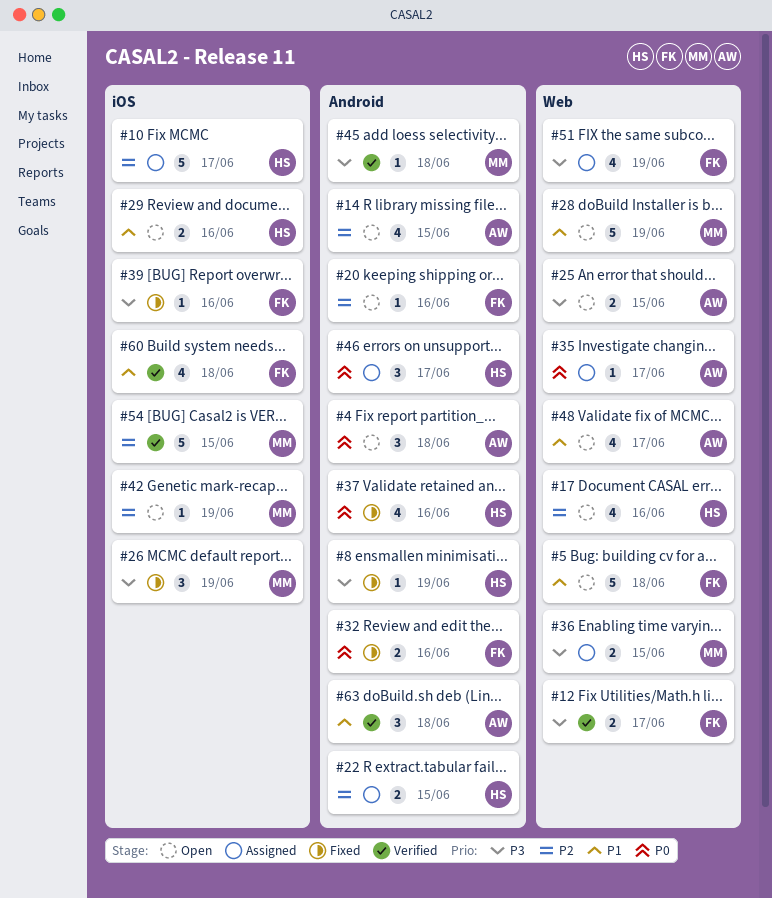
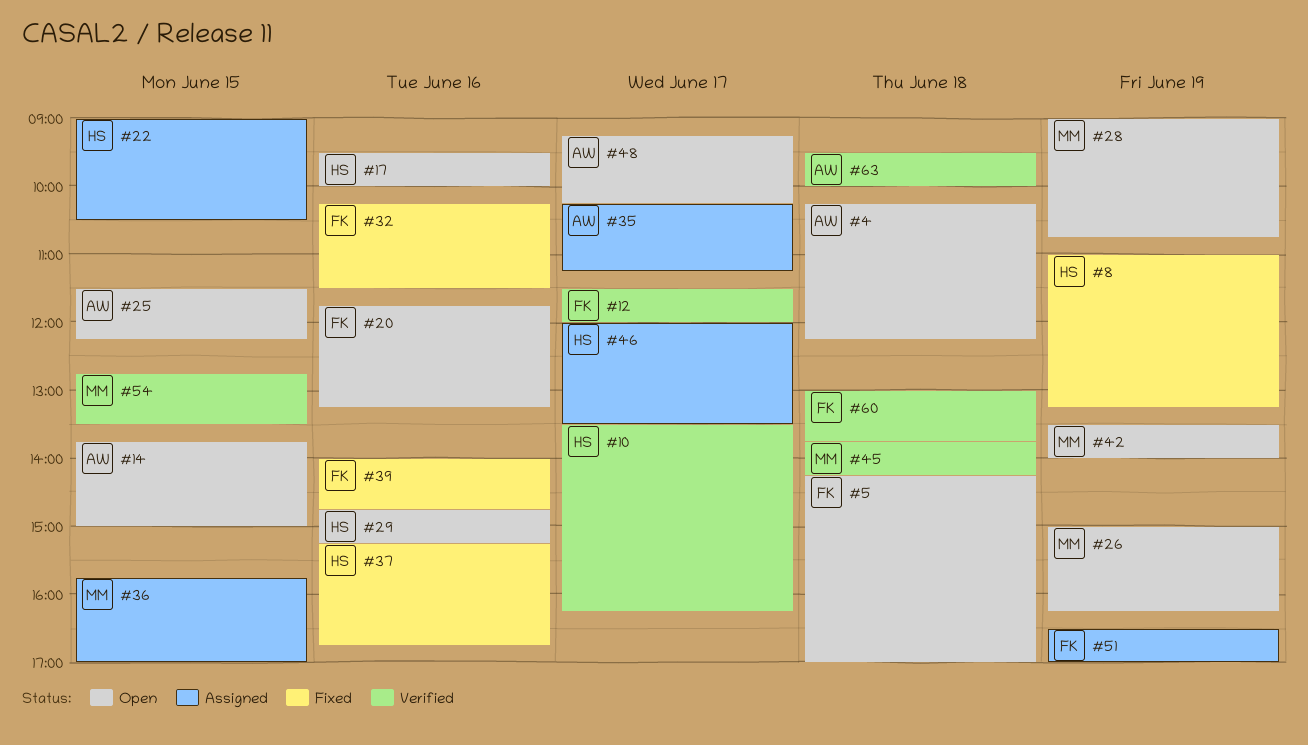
#10, status: Assigned -> Verified
#26, status: Fixed -> Open

